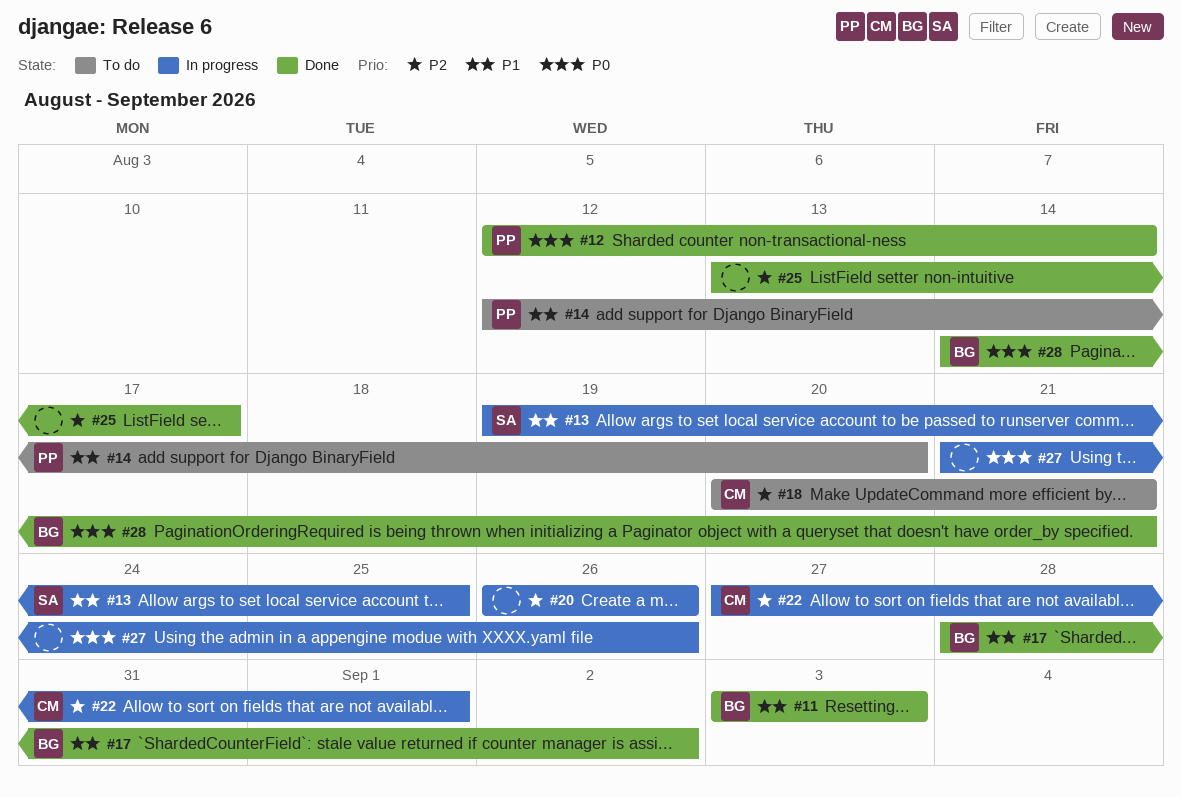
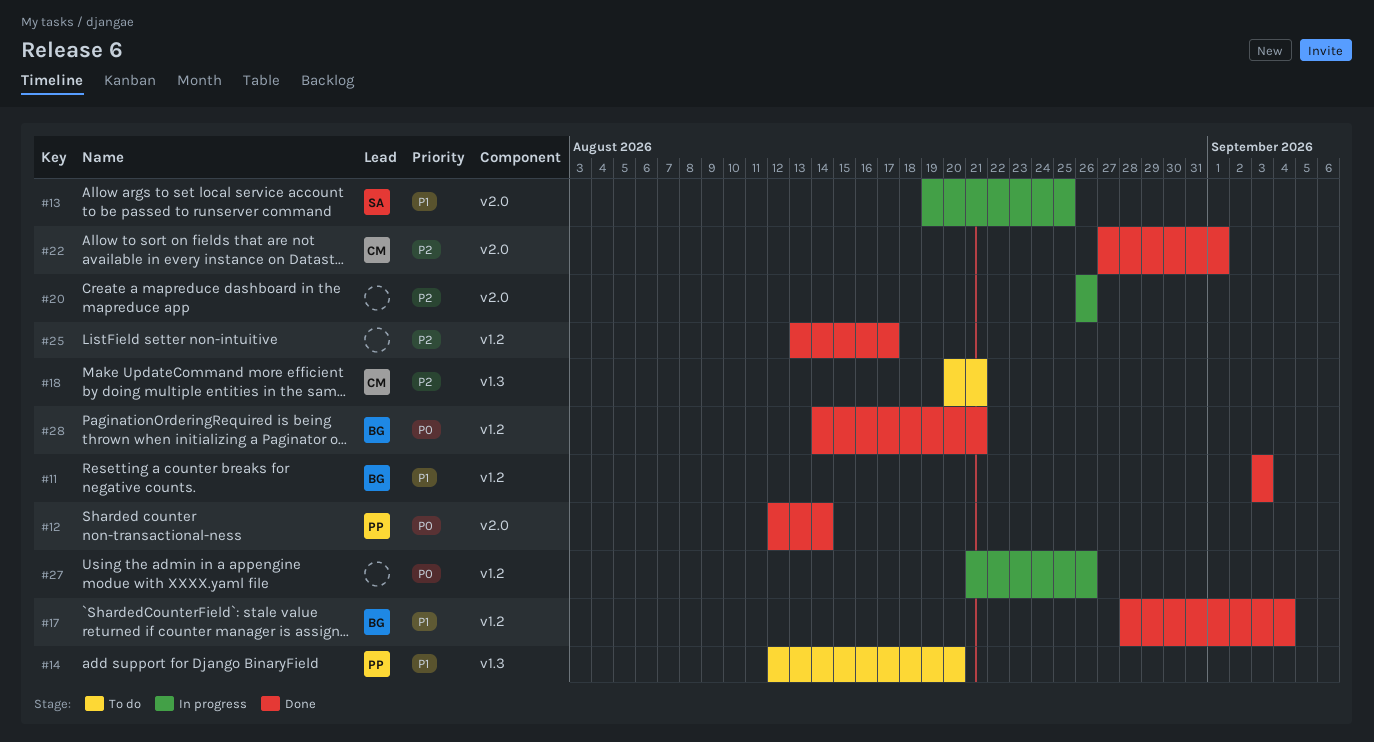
#17, due: Sep 2 -> Sep 4
#22, status: In progress -> Done

